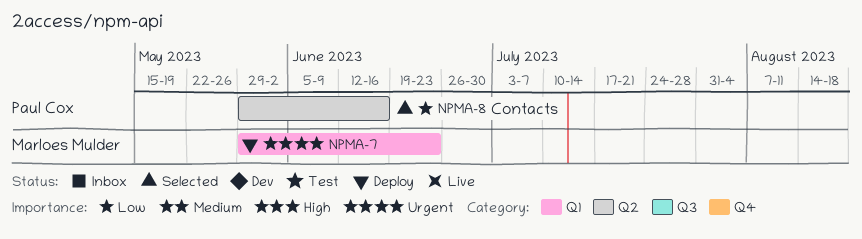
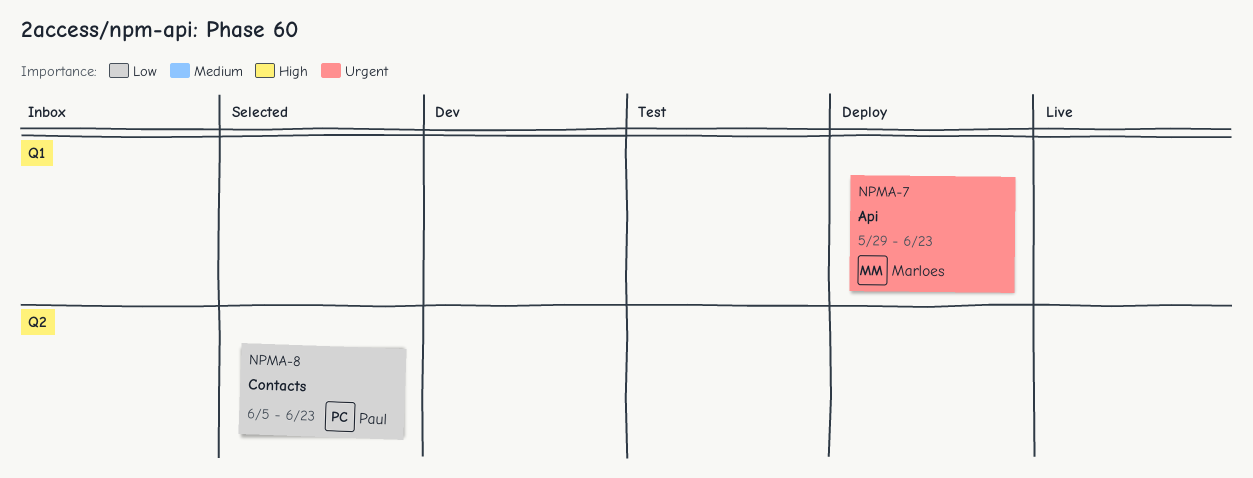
NPMA-8, start: May 29 -> Jun 5
NPMA-8, due: Jun 16 -> Jun 23

